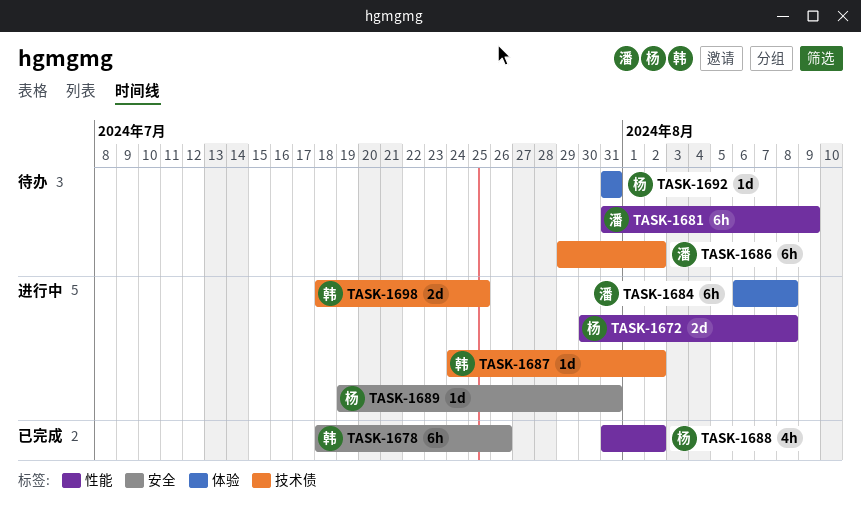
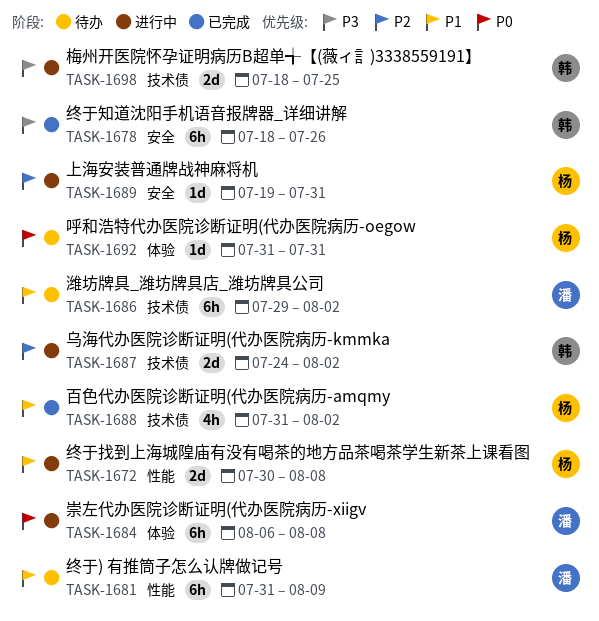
TASK-1687, estimate: 1d -> 2d
TASK-1688, label: 性能 -> 技术债

